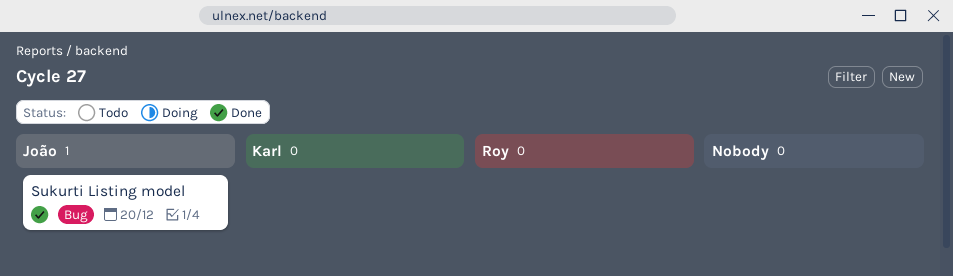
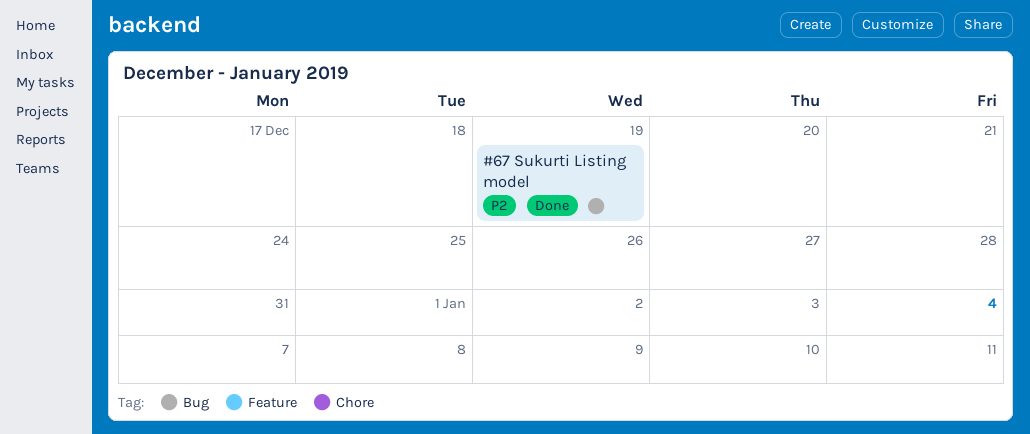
Sukurti Listing model, due: Dec 20 -> Dec 19

